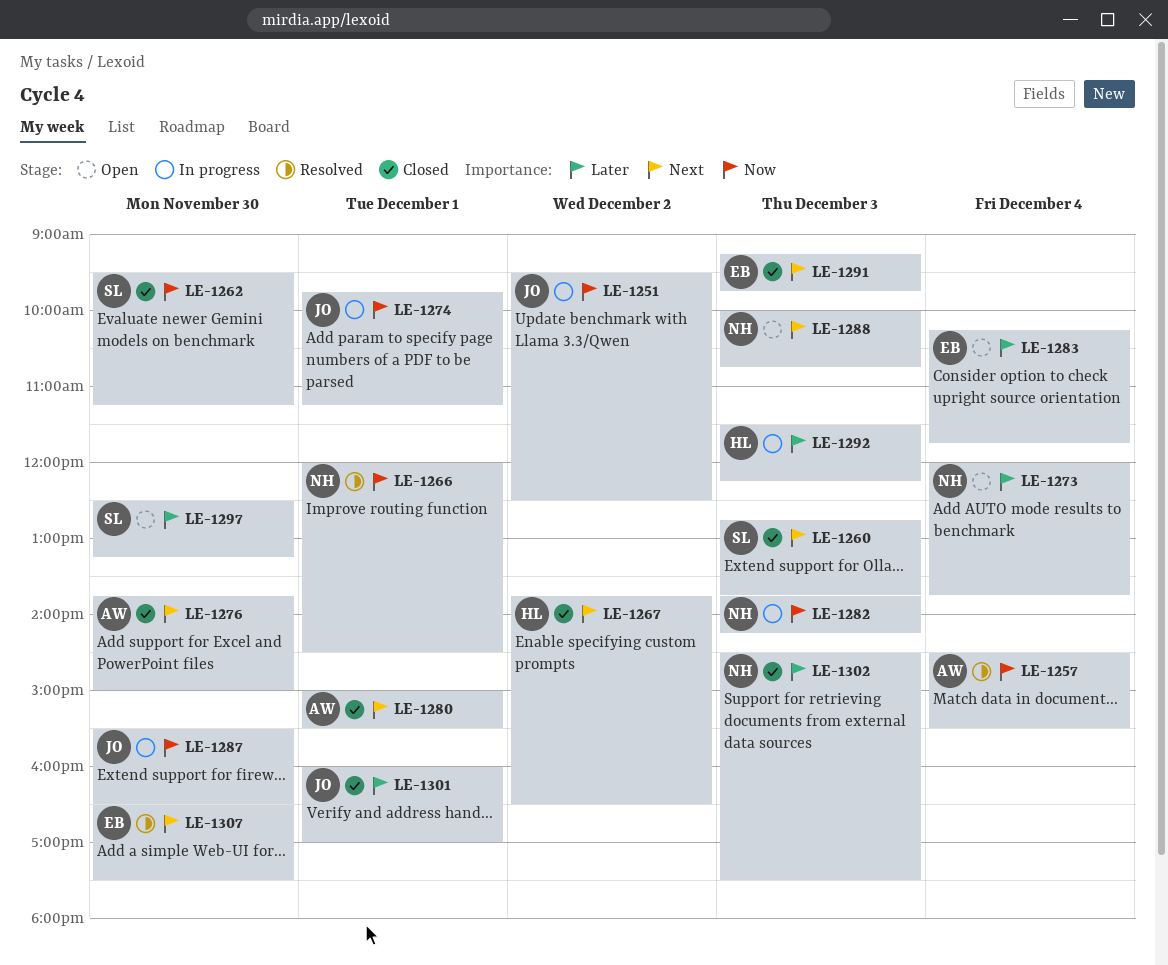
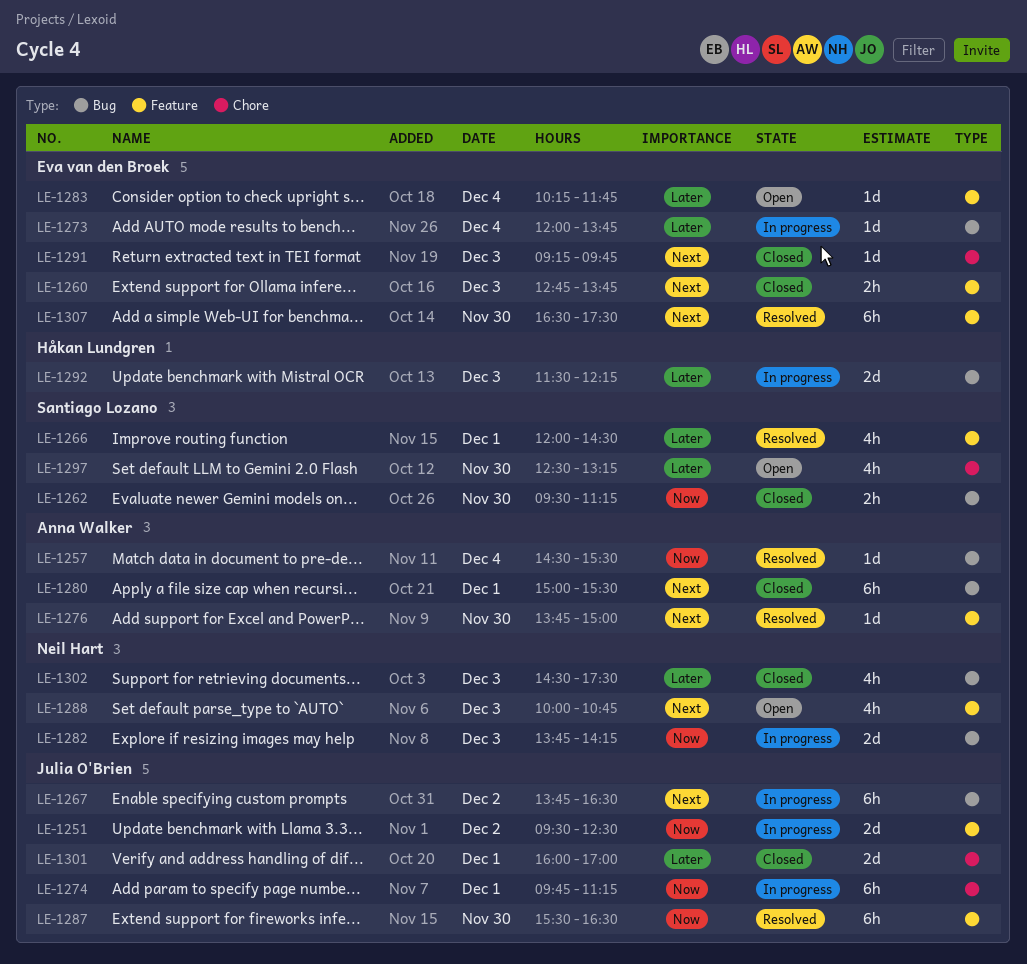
LE-1260, owner: Santiago Lozano -> Eva van den Broek
LE-1266, owner: Neil Hart -> Santiago Lozano
LE-1266, priority: Now -> Later
LE-1267, status: Closed -> In progress
LE-1267, owner: Håkan Lundgren -> Julia O'Brien
LE-1273, status: Open -> In progress
LE-1273, owner: Neil Hart -> Eva van den Broek
LE-1276, status: Closed -> Resolved
LE-1287, status: In progress -> Resolved

